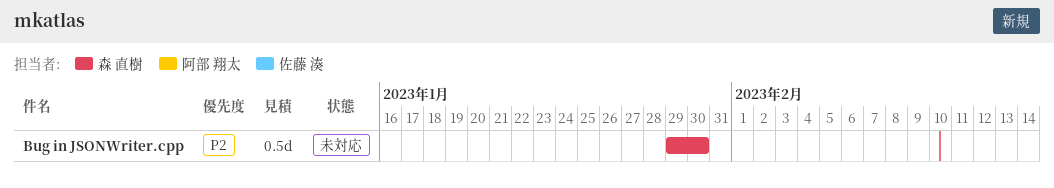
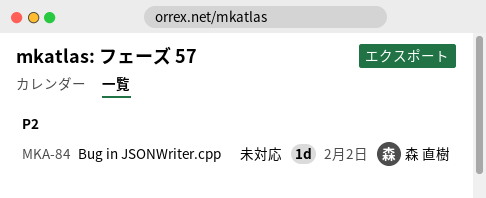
Bug in JSONWriter.cpp, estimate: 0.5d -> 1d
Bug in JSONWriter.cpp, due: Jan 30 -> Feb 2

